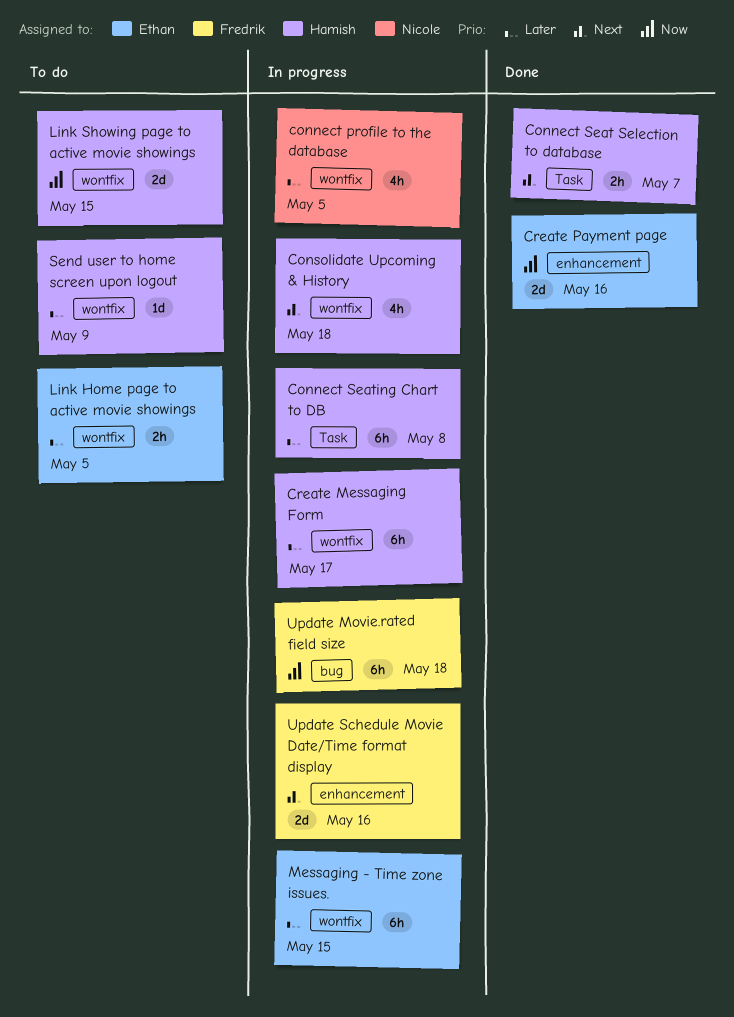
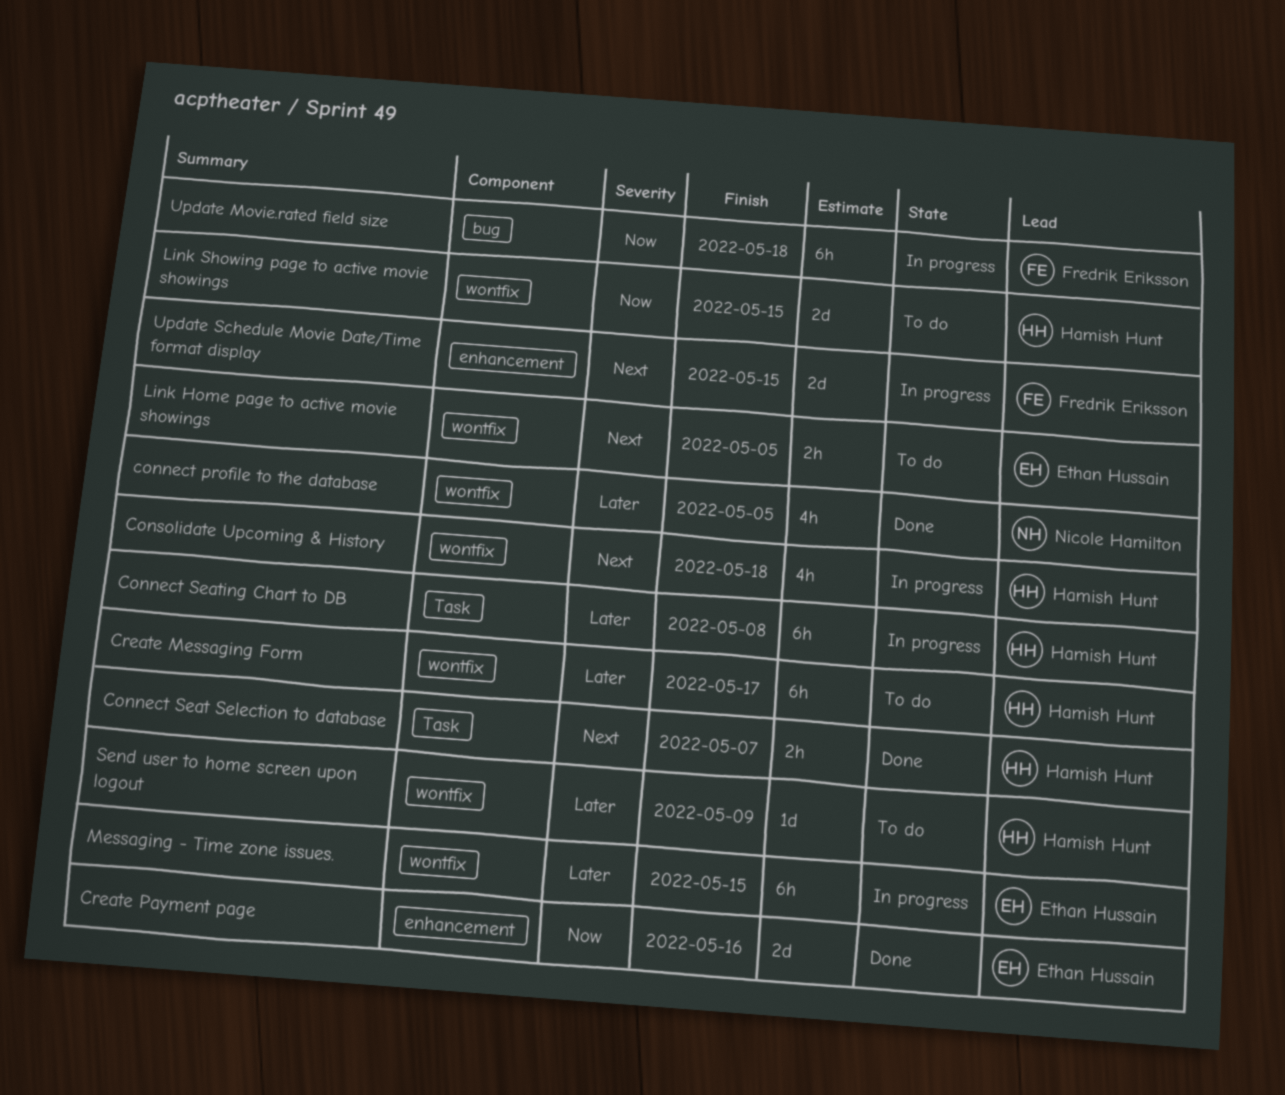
connect profile to the database, status: In progress -> Done
Create Messaging Form, status: In progress -> To do
Link Home page to active movie showings, priority: Later -> Next
Update Schedule Movie Date/Time format display, due: May 16 -> May 15

